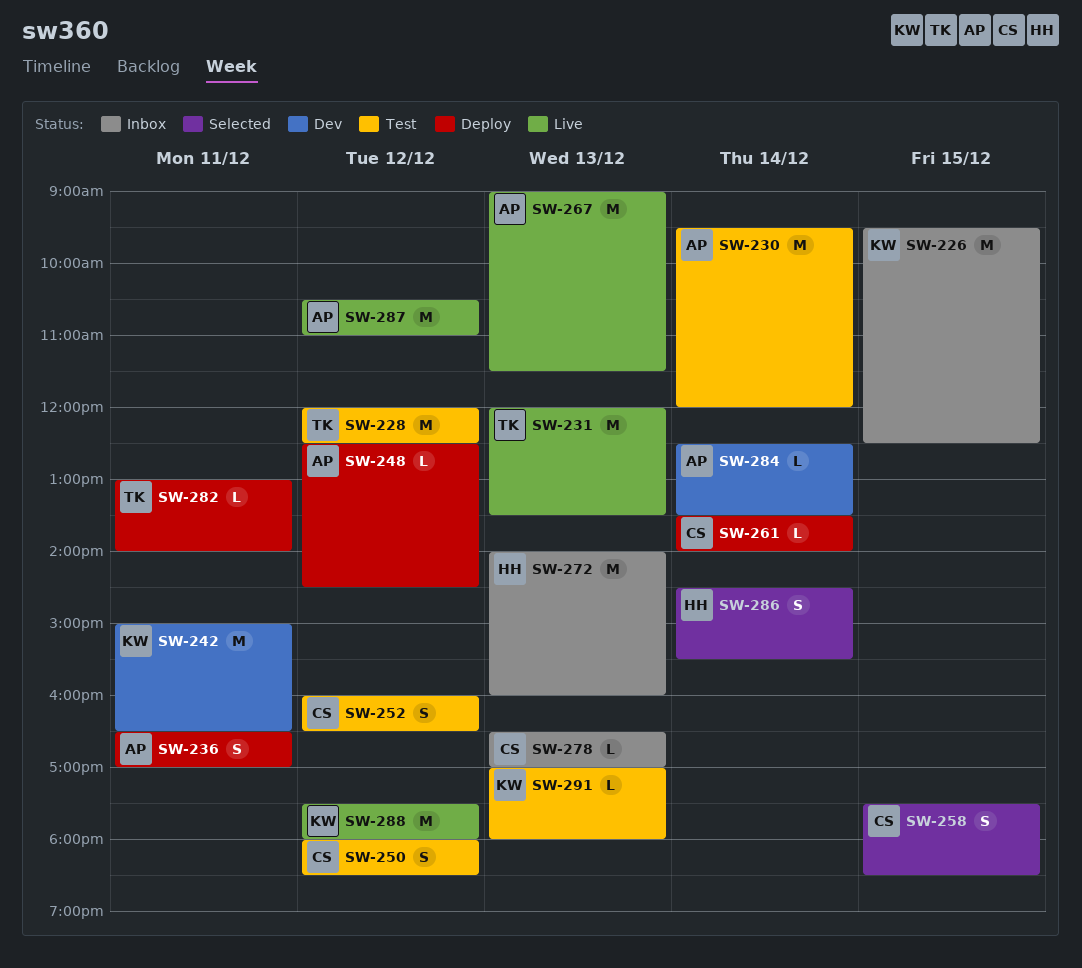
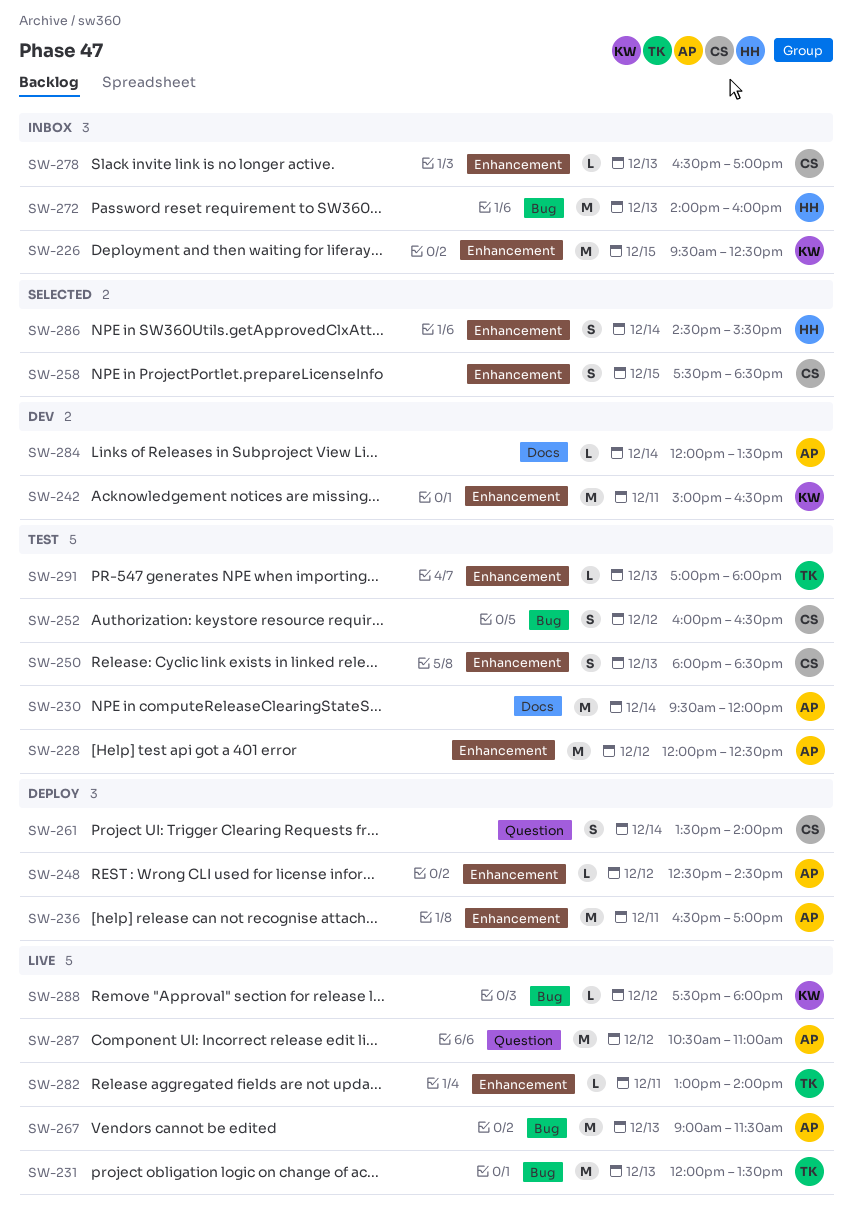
SW-228, owner: TK -> AP
SW-236, estimate: S -> M
SW-250, day: Dec 12 -> Dec 13
SW-261, estimate: L -> S
SW-282, status: Deploy -> Live
SW-284, begins: 12:30 -> 12:00
SW-288, estimate: M -> L
SW-291, owner: KW -> TK

